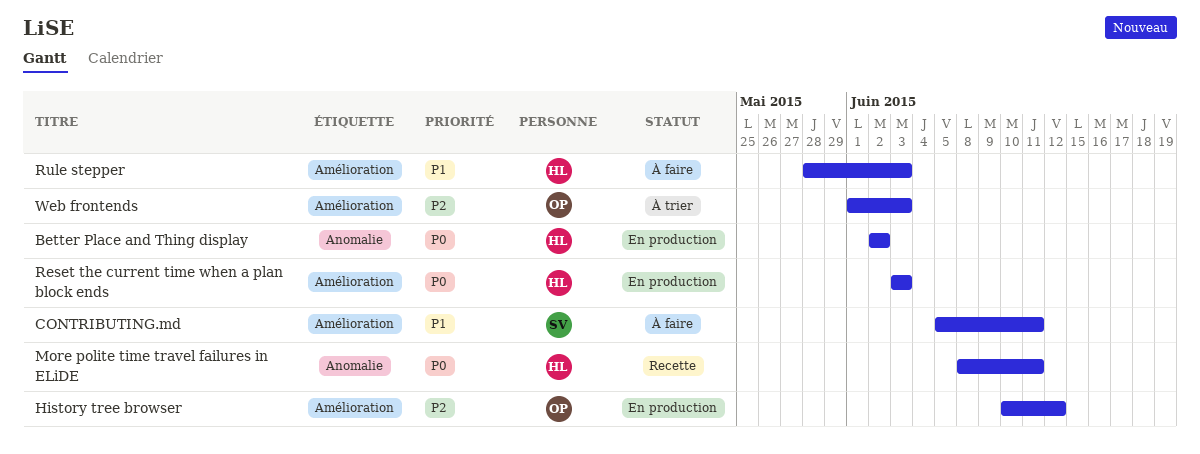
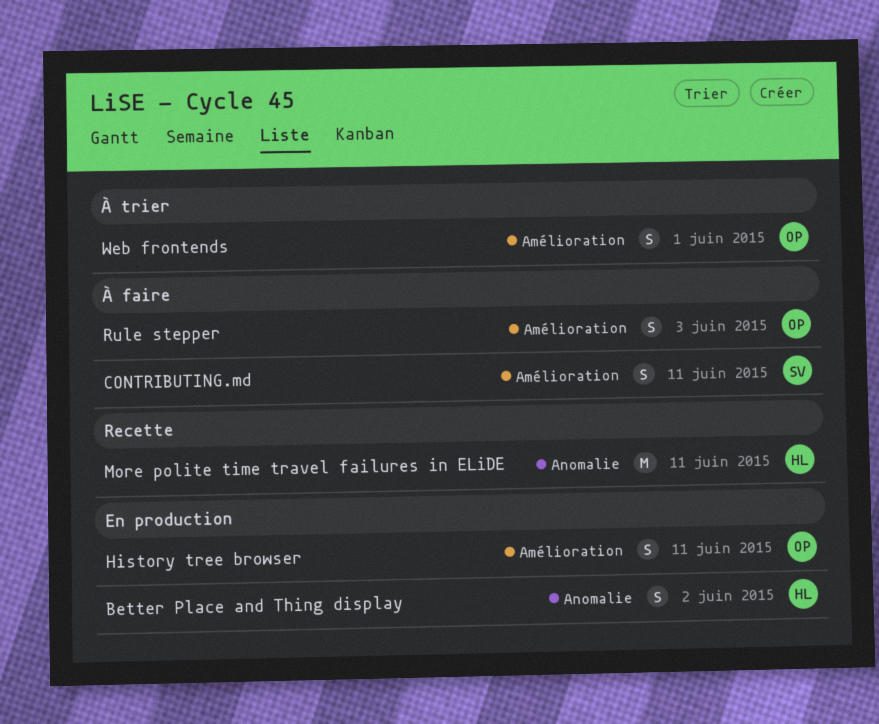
History tree browser, due: Jun 12 -> Jun 11
Reset the current time when a plan block ends: present -> none
Rule stepper, owner: HL -> OP
Web frontends, due: Jun 3 -> Jun 1

